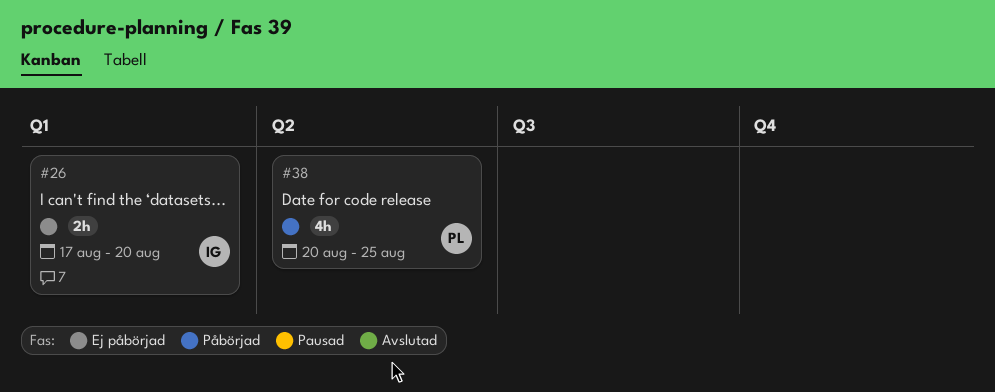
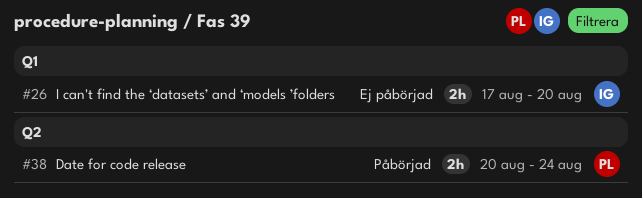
#38, estimate: 4h -> 2h
#38, due: Aug 25 -> Aug 24

